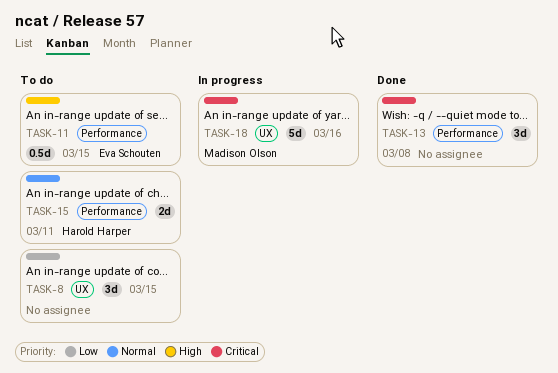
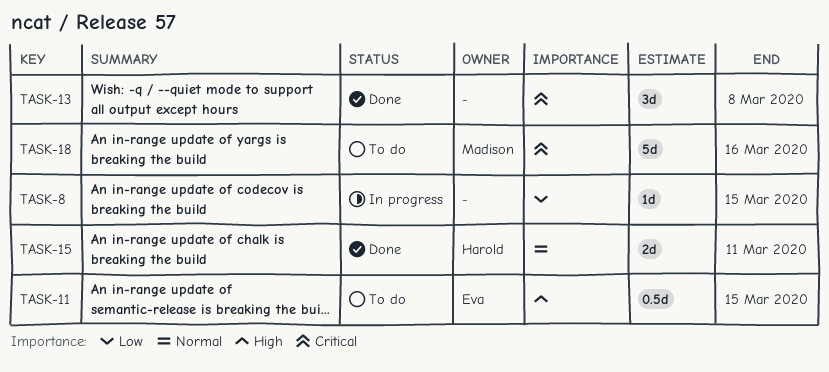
TASK-8, status: To do -> In progress
TASK-8, estimate: 3d -> 1d
TASK-15, status: To do -> Done
TASK-18, status: In progress -> To do

